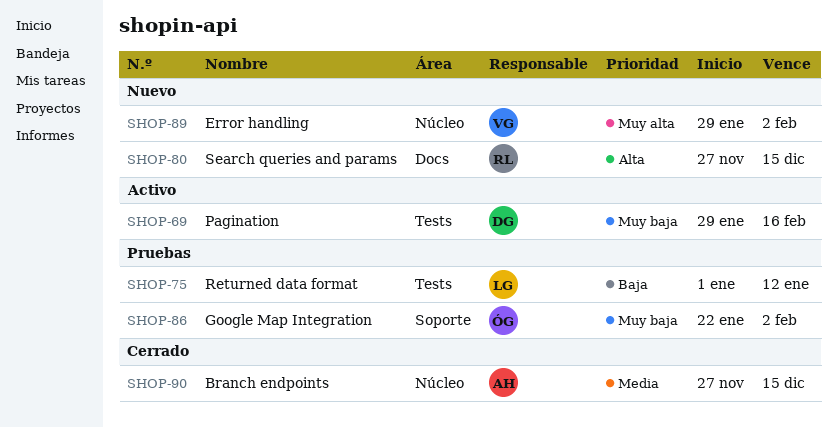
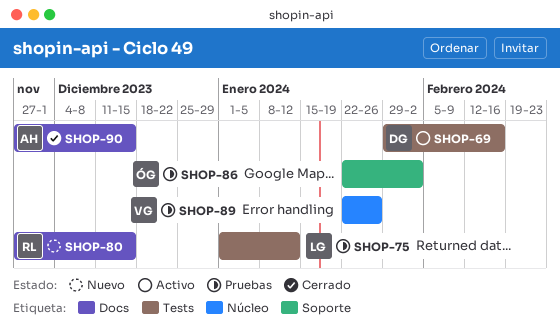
SHOP-89, status: Nuevo -> Pruebas
SHOP-89, start: Jan 29 -> Jan 22
SHOP-89, due: Feb 2 -> Jan 26
SHOP-90, label: Núcleo -> Docs

